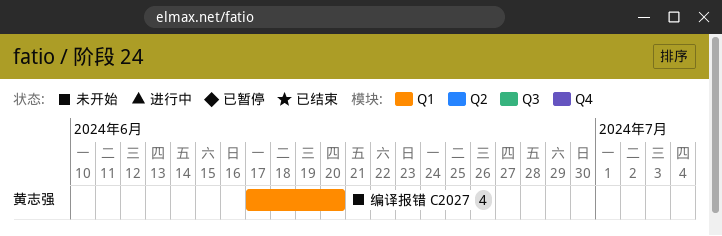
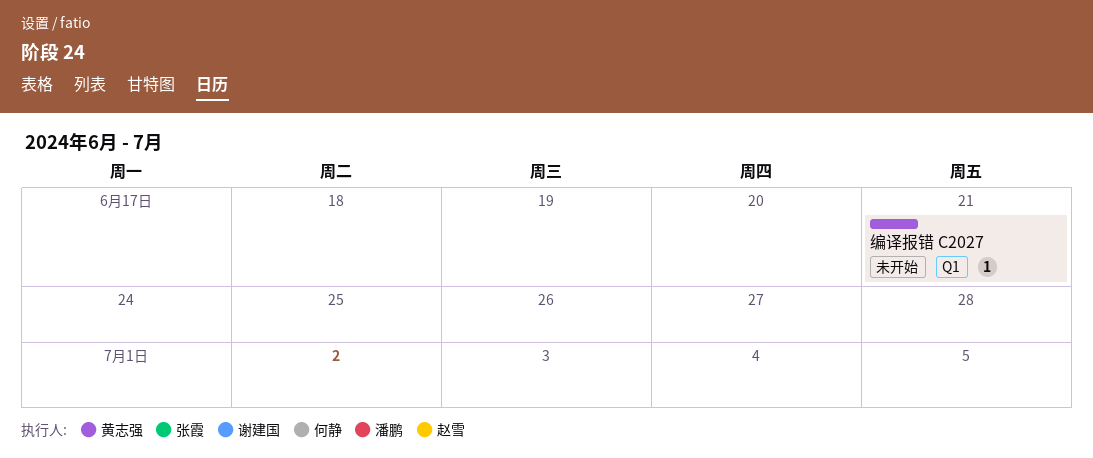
编译报错 C2027, estimate: 4 -> 1
编译报错 C2027, due: Jun 20 -> Jun 21

